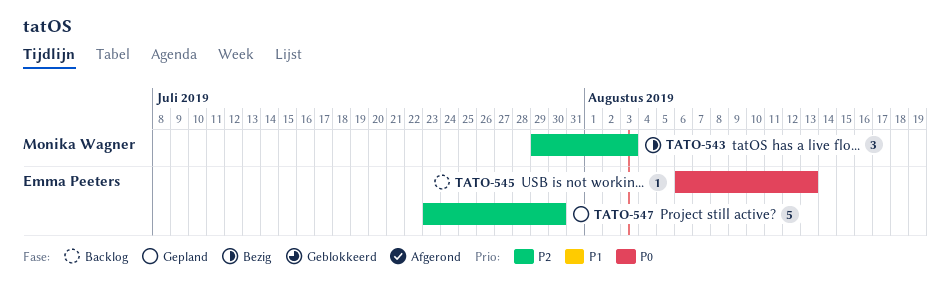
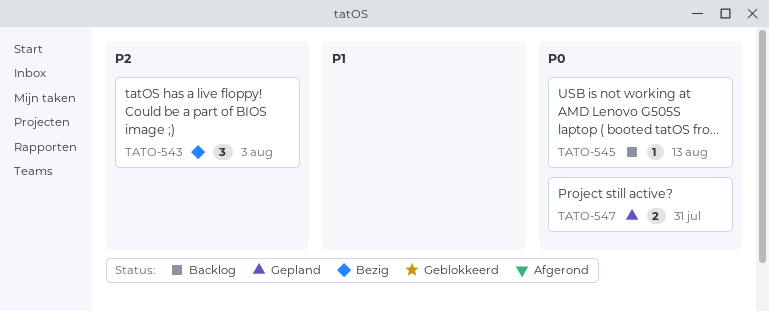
TATO-547, priority: P2 -> P0
TATO-547, estimate: 5 -> 2
TATO-547, due: Jul 30 -> Jul 31

